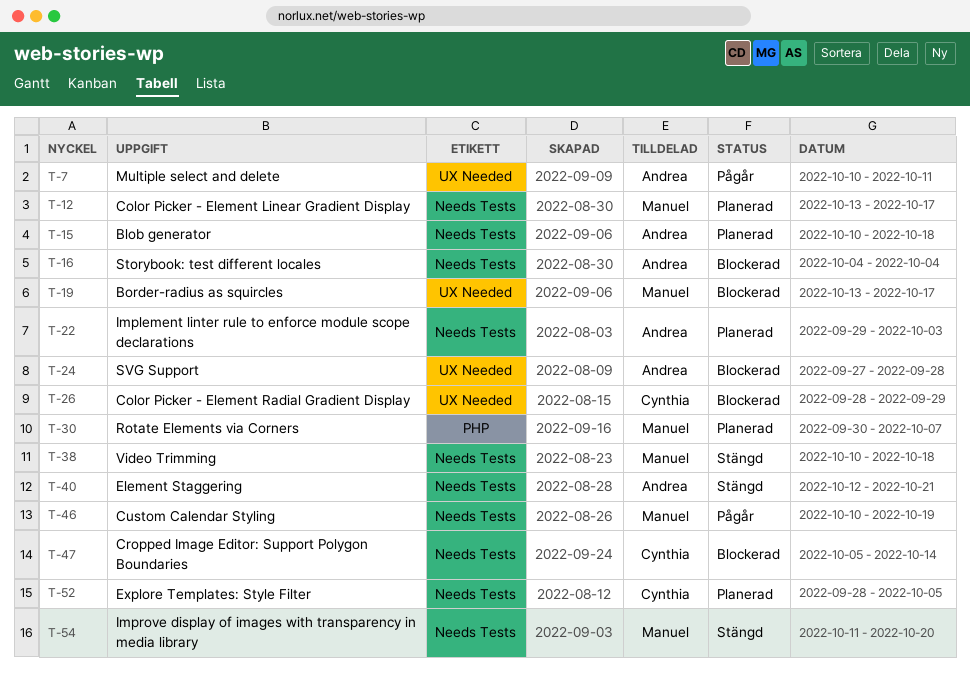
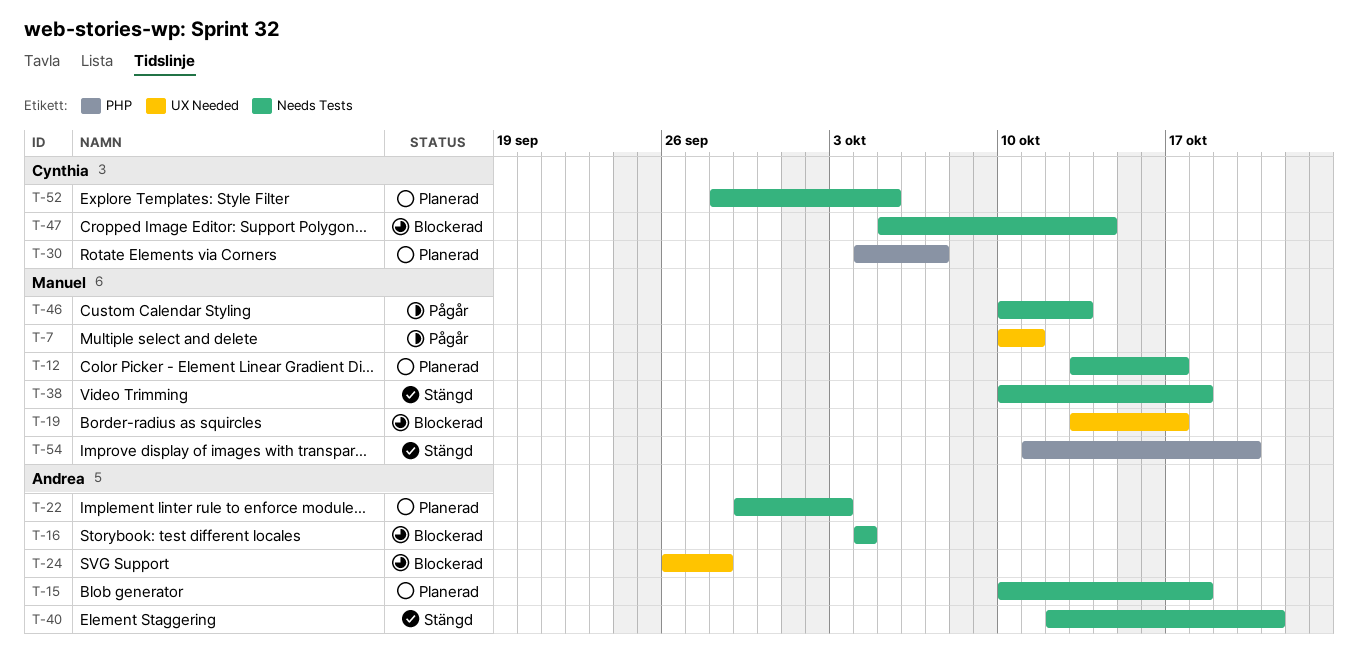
T-7, owner: Andrea -> Manuel
T-24, start: Sep 27 -> Sep 26
T-26: present -> none
T-30, owner: Manuel -> Cynthia
T-30, start: Sep 30 -> Oct 4
T-46, due: Oct 19 -> Oct 13
T-54, label: Needs Tests -> PHP

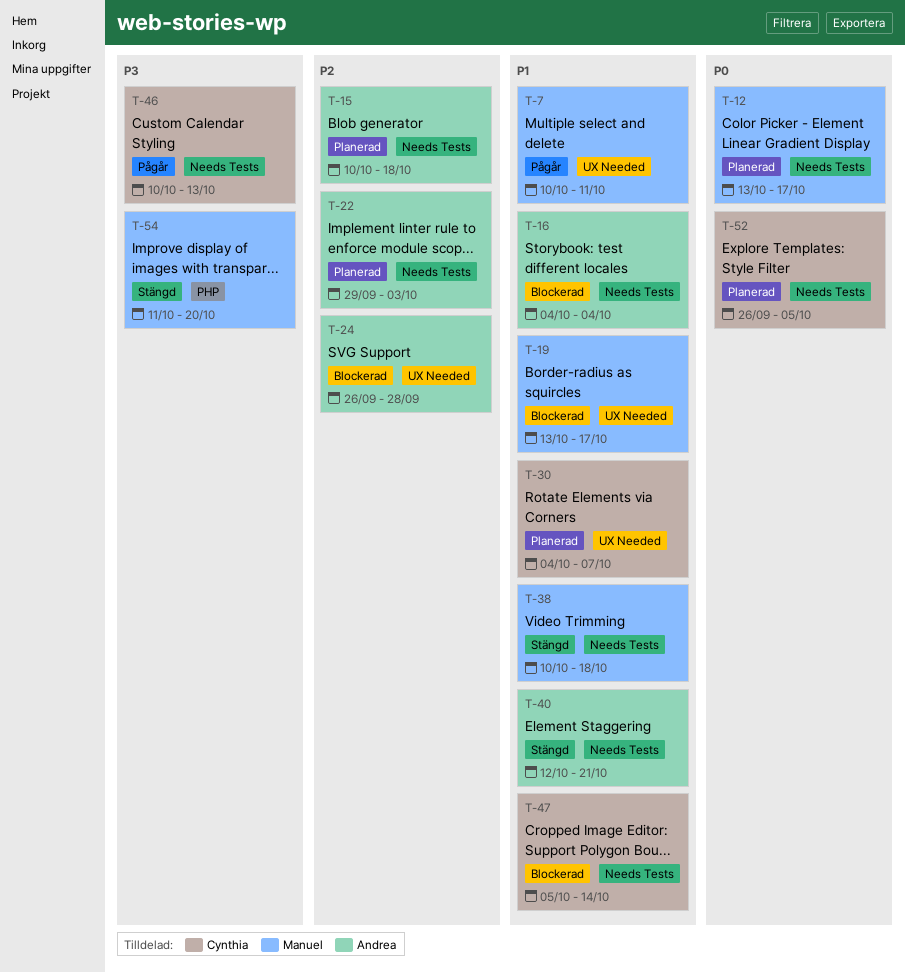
T-30, label: PHP -> UX Needed
T-46, owner: Manuel -> Cynthia
T-52, start: Sep 28 -> Sep 26

